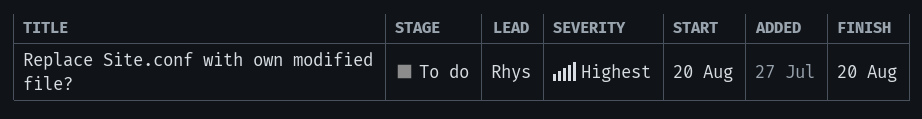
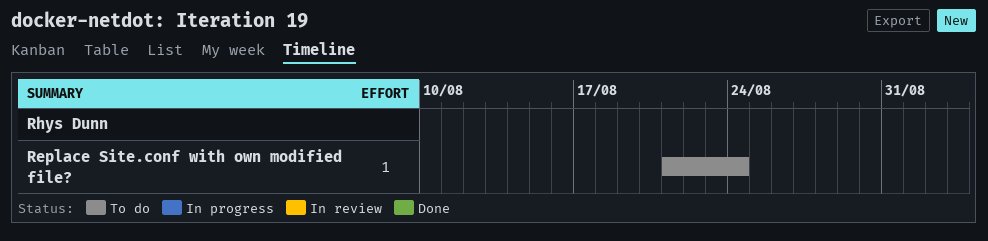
Replace Site.conf with own modified file?, start: Aug 20 -> Aug 21
Replace Site.conf with own modified file?, due: Aug 20 -> Aug 24

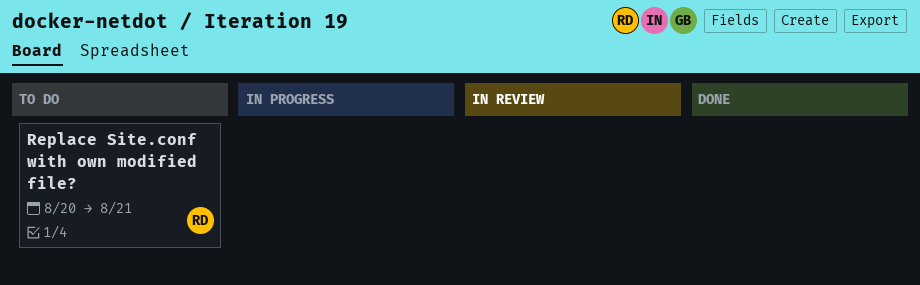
Replace Site.conf with own modified file?, start: Aug 21 -> Aug 20
Replace Site.conf with own modified file?, due: Aug 24 -> Aug 21

